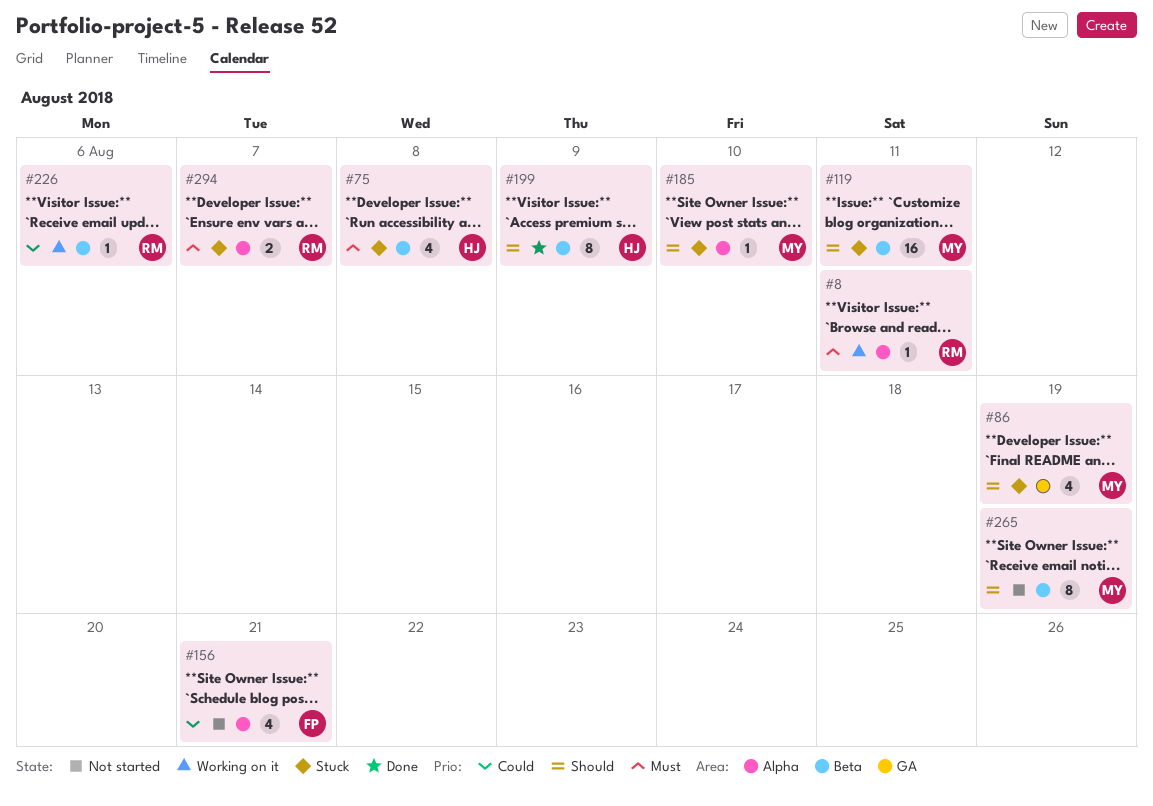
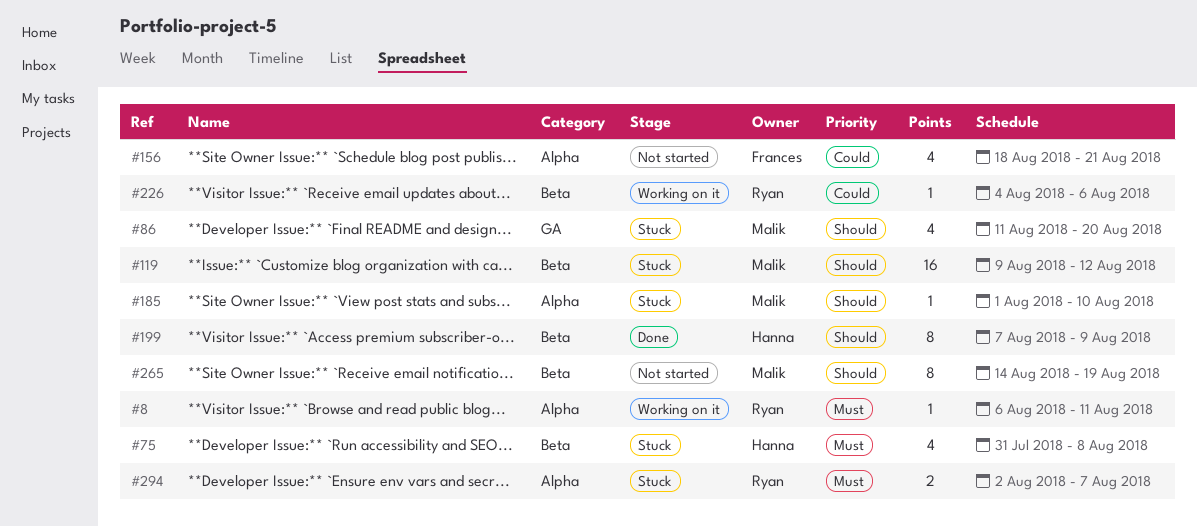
#86, due: Aug 19 -> Aug 20
#119, due: Aug 11 -> Aug 12

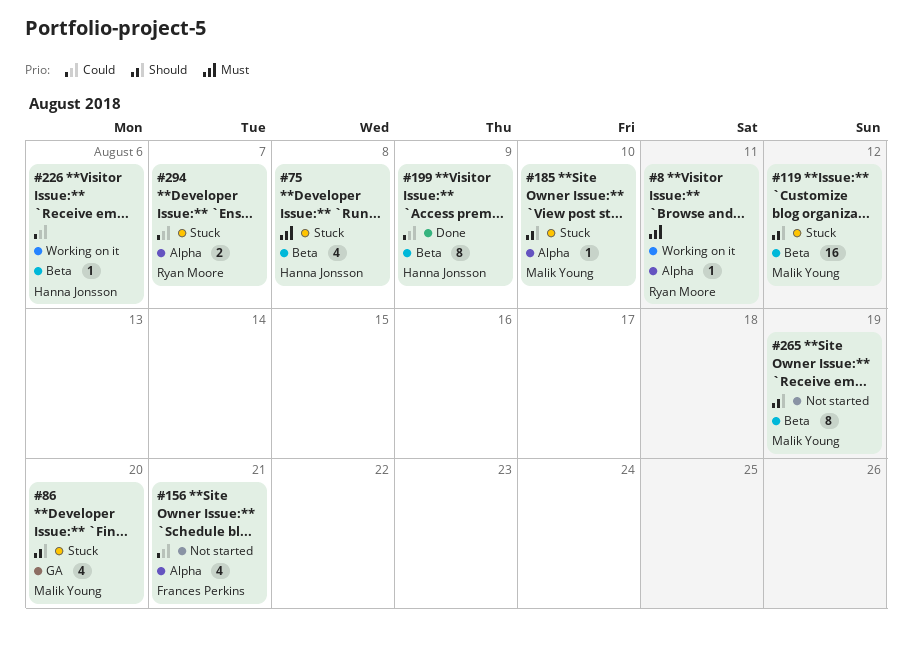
#199, priority: Should -> Could
#226, owner: Ryan Moore -> Hanna Jonsson
#294, priority: Must -> Could

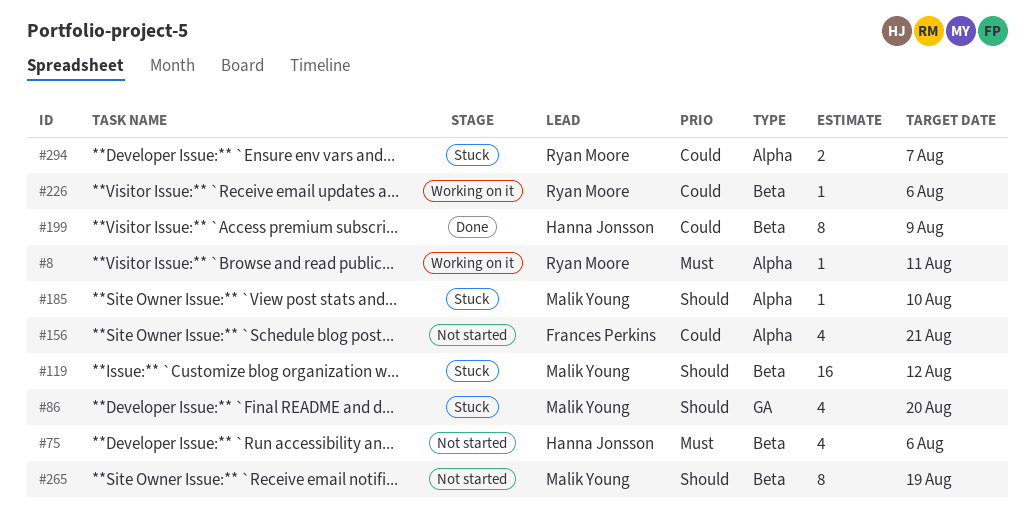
#75, status: Stuck -> Not started
#75, due: Aug 8 -> Aug 6
#226, owner: Hanna Jonsson -> Ryan Moore

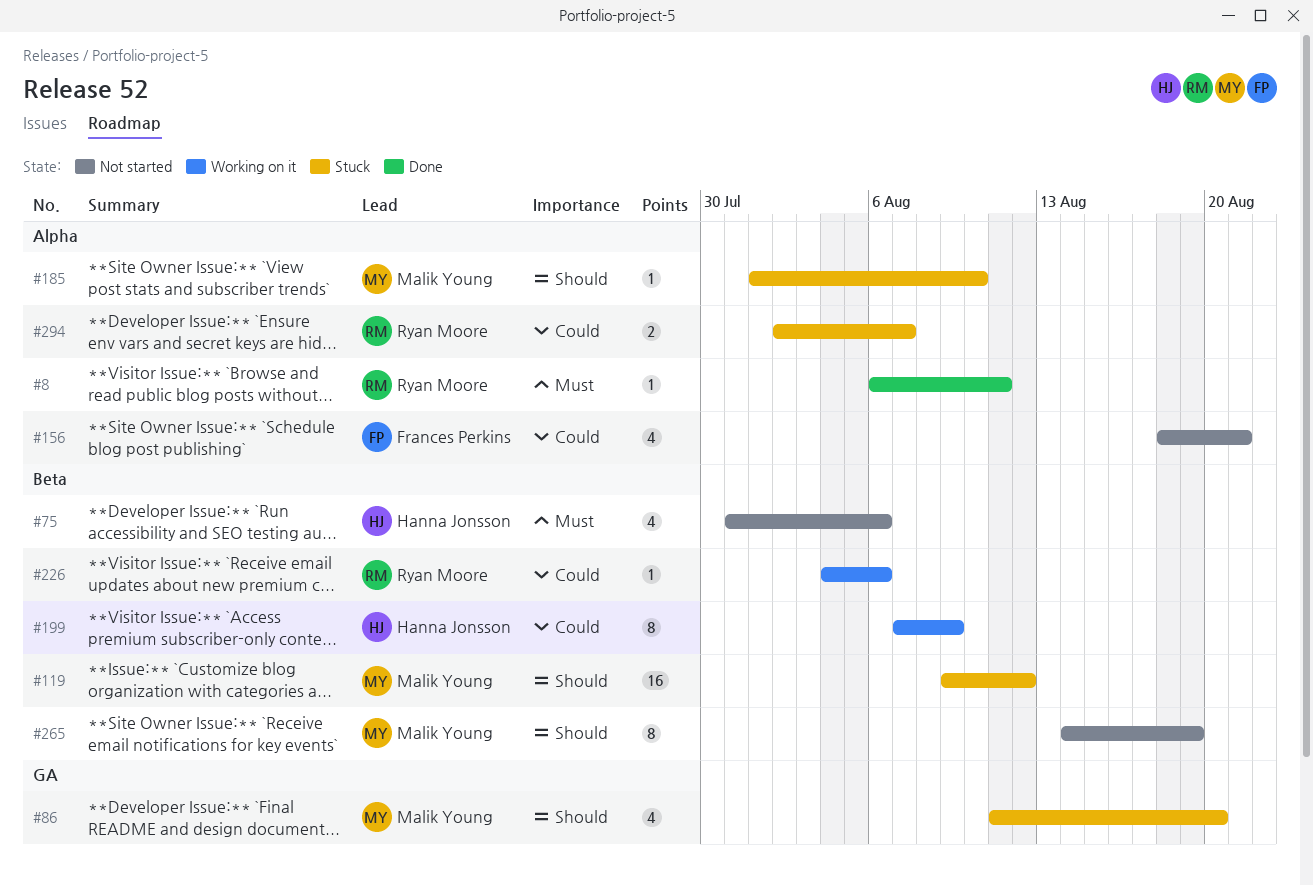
#8, status: Working on it -> Done
#199, status: Done -> Working on it

